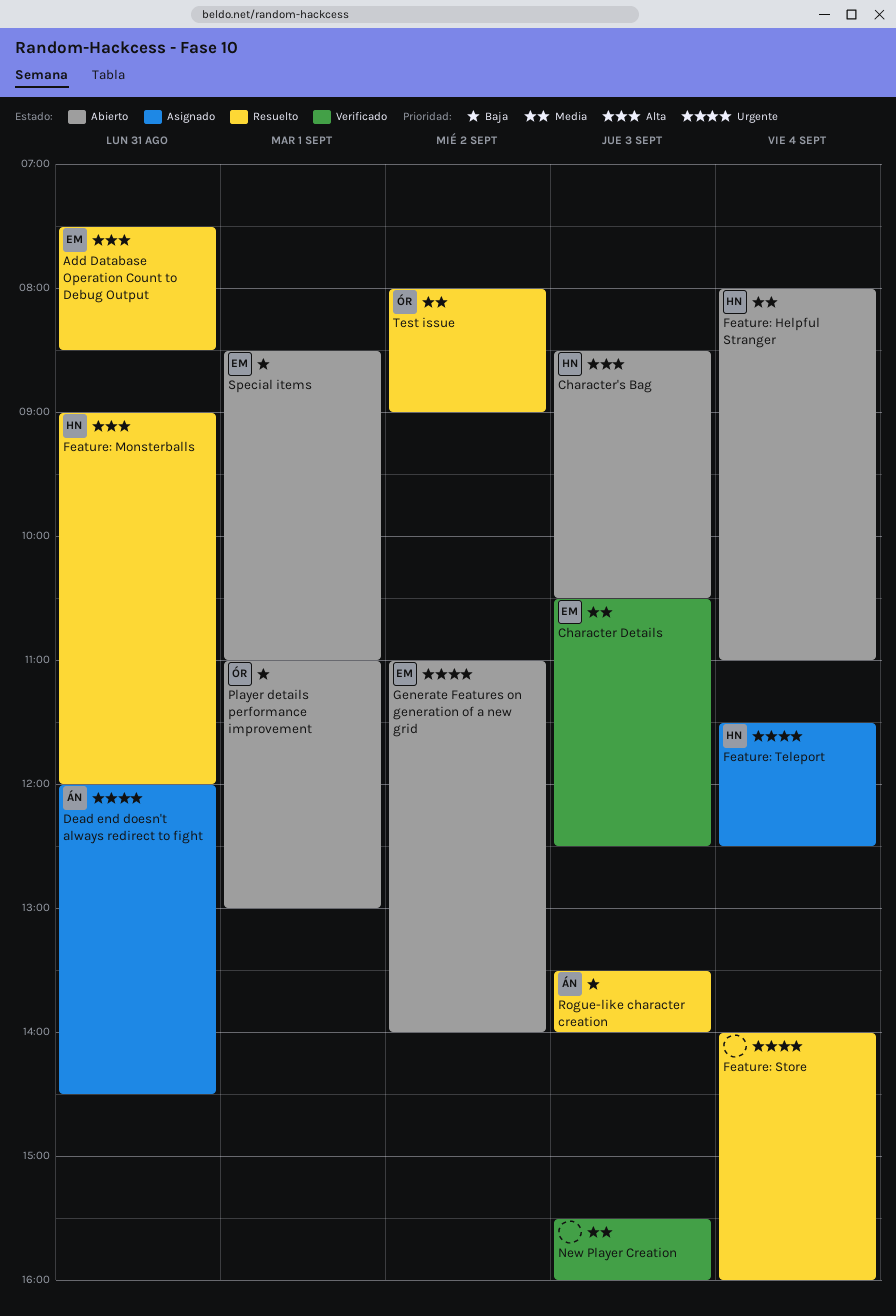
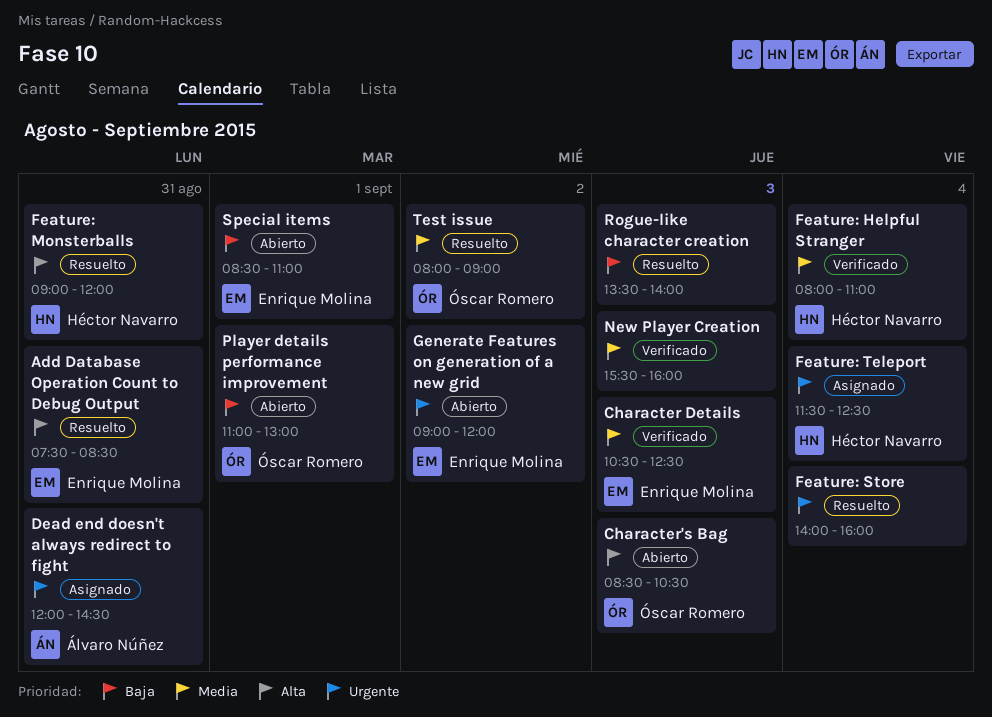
Character's Bag, owner: Héctor Navarro -> Óscar Romero
Feature: Helpful Stranger, status: Abierto -> Verificado
Generate Features on generation of a new grid, begins: 11:00 -> 09:00
Generate Features on generation of a new grid, ends: 14:00 -> 12:00
Rogue-like character creation, owner: Álvaro Núñez -> none

